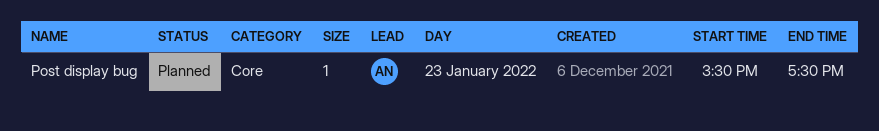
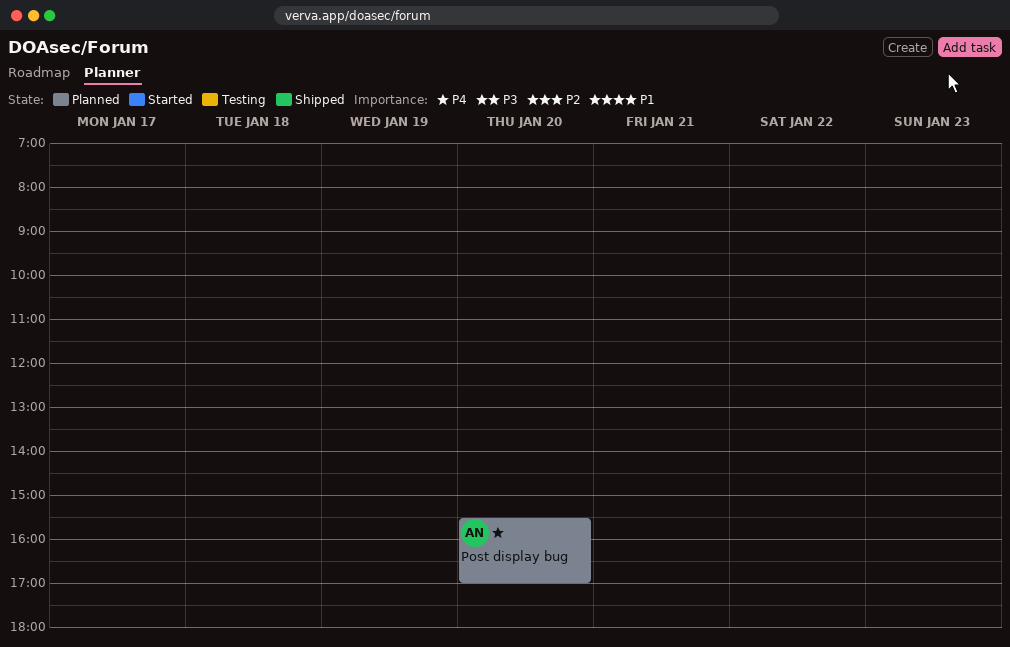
Post display bug, day: Jan 23 -> Jan 20
Post display bug, ends: 17:30 -> 17:00

